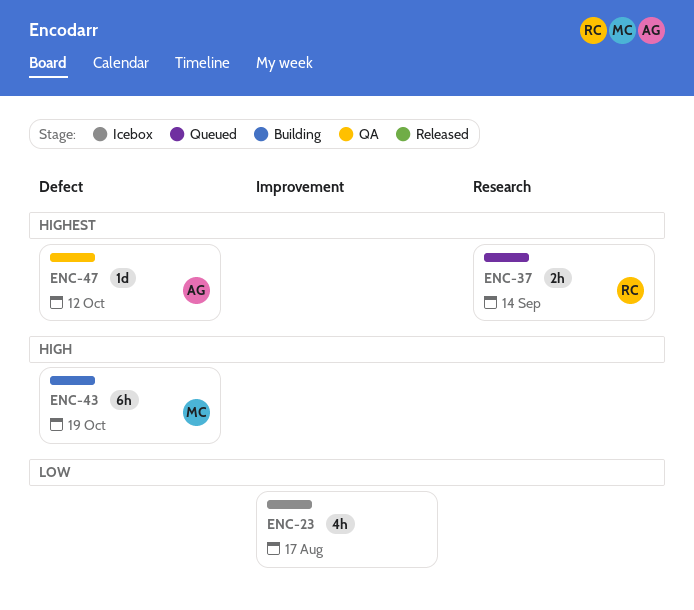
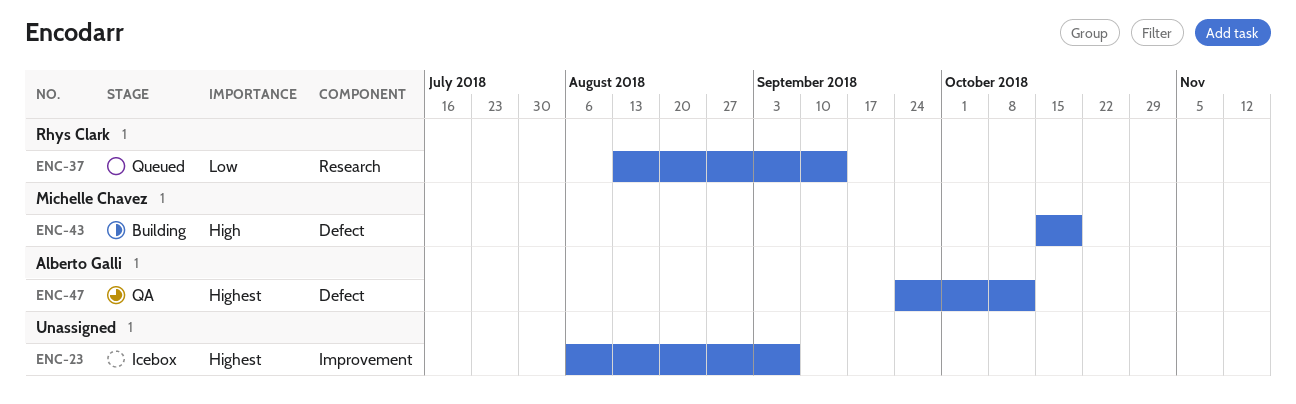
ENC-23, priority: Low -> Highest
ENC-23, due: Aug 17 -> Sep 7
ENC-37, priority: Highest -> Low

